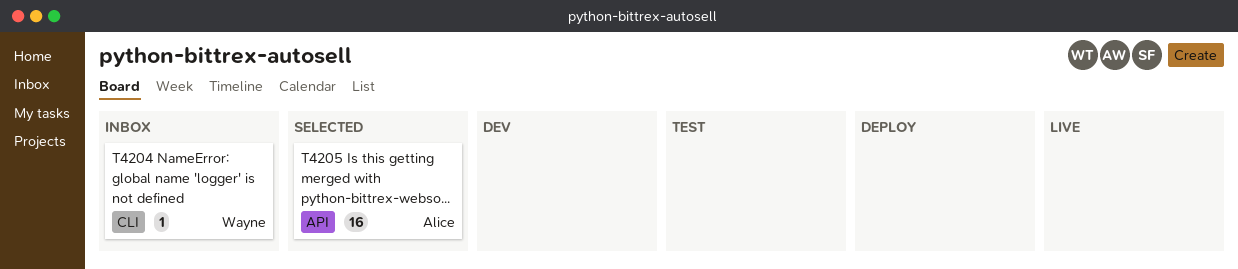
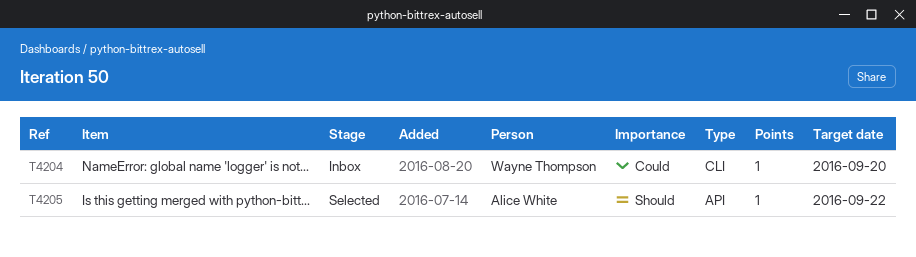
T4205, estimate: 16 -> 1

